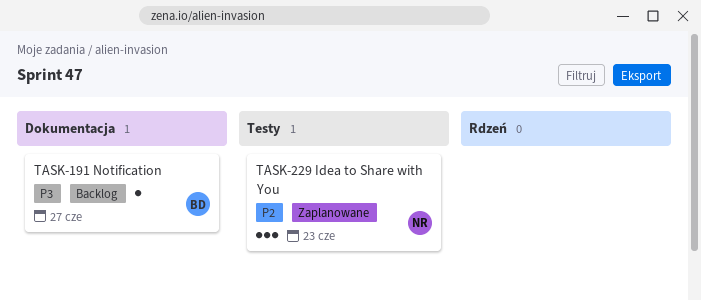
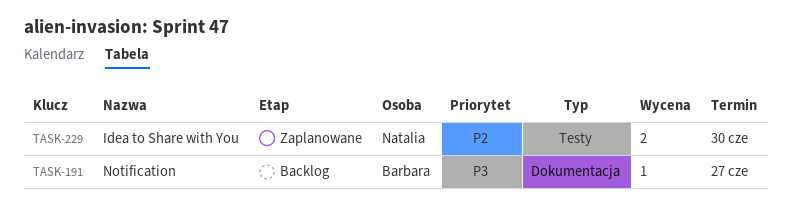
TASK-229, estimate: 3 -> 2
TASK-229, due: Jun 23 -> Jun 30

